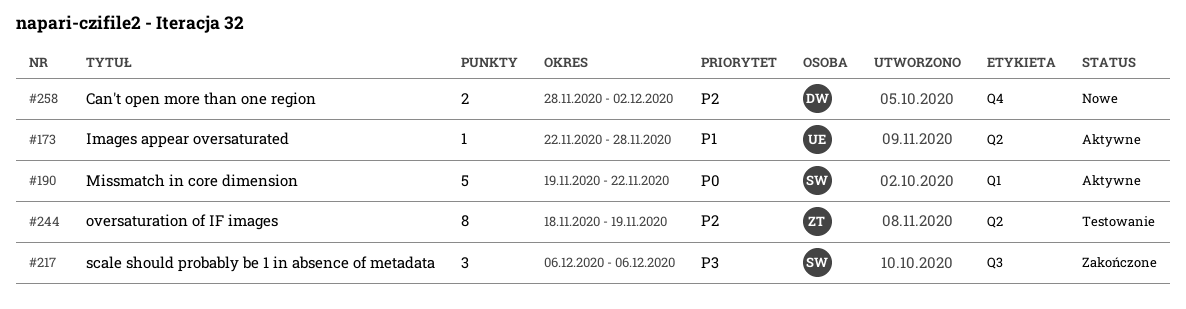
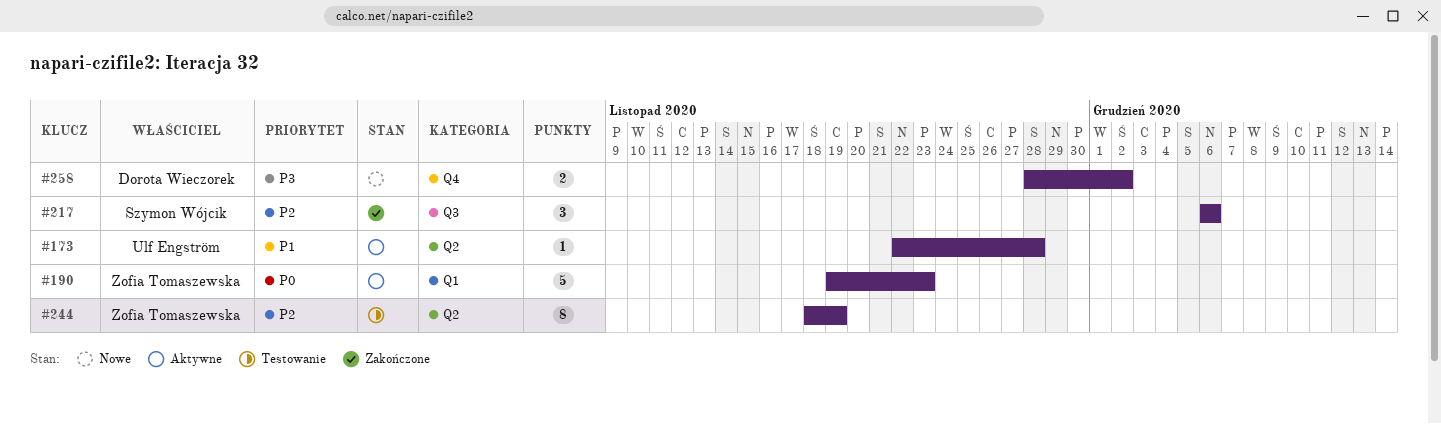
#190, owner: Szymon Wójcik -> Zofia Tomaszewska
#190, due: Nov 22 -> Nov 23
#217, priority: P3 -> P2
#258, priority: P2 -> P3

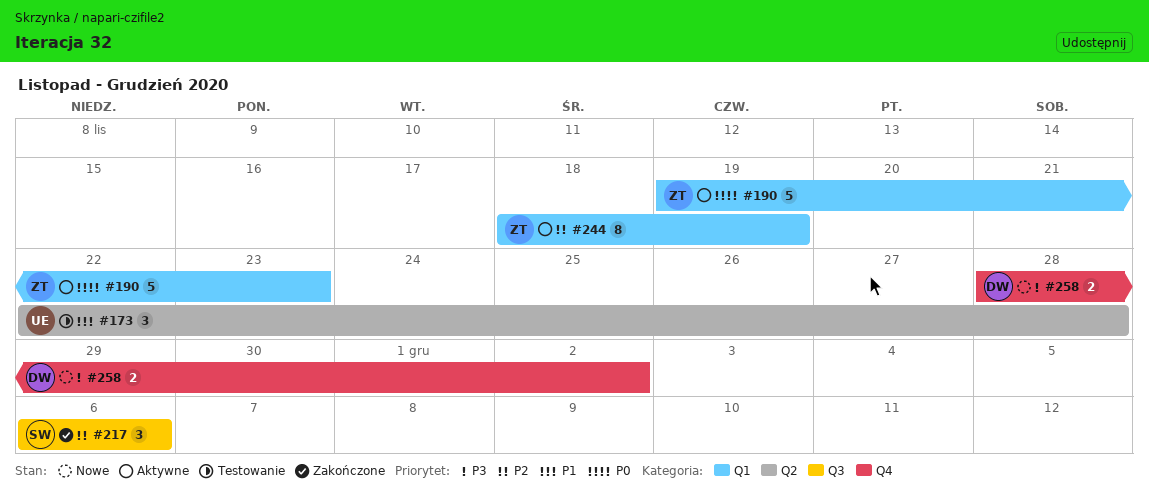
#173, status: Aktywne -> Testowanie
#173, estimate: 1 -> 3
#244, status: Testowanie -> Aktywne
#244, label: Q2 -> Q1

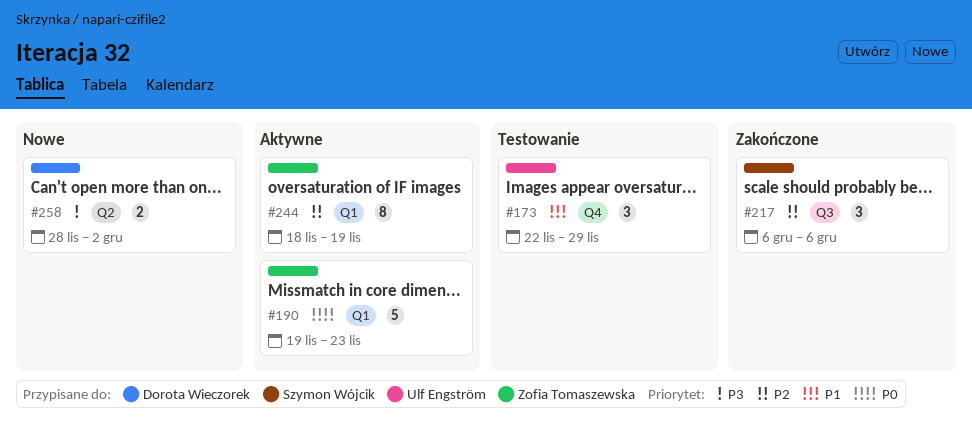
#173, label: Q2 -> Q4
#173, due: Nov 28 -> Nov 29
#258, label: Q4 -> Q2

